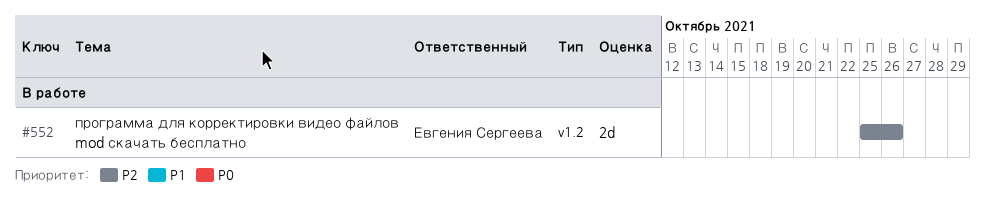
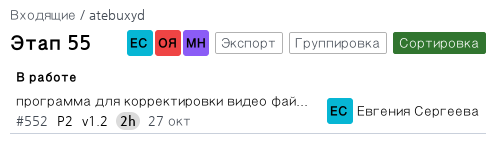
#552, estimate: 2d -> 2h
#552, due: Oct 26 -> Oct 27

